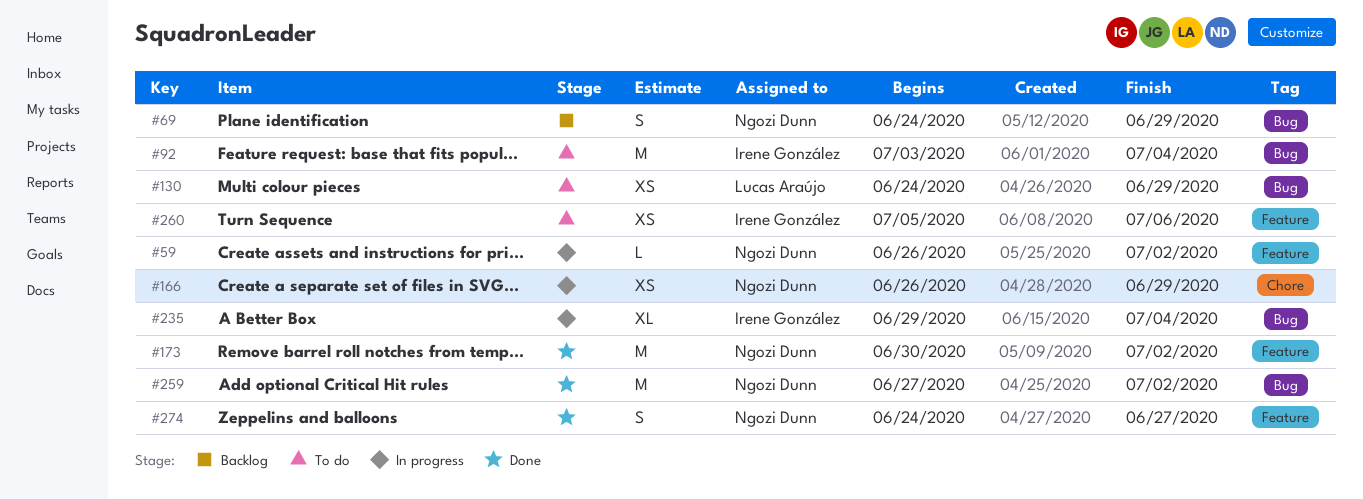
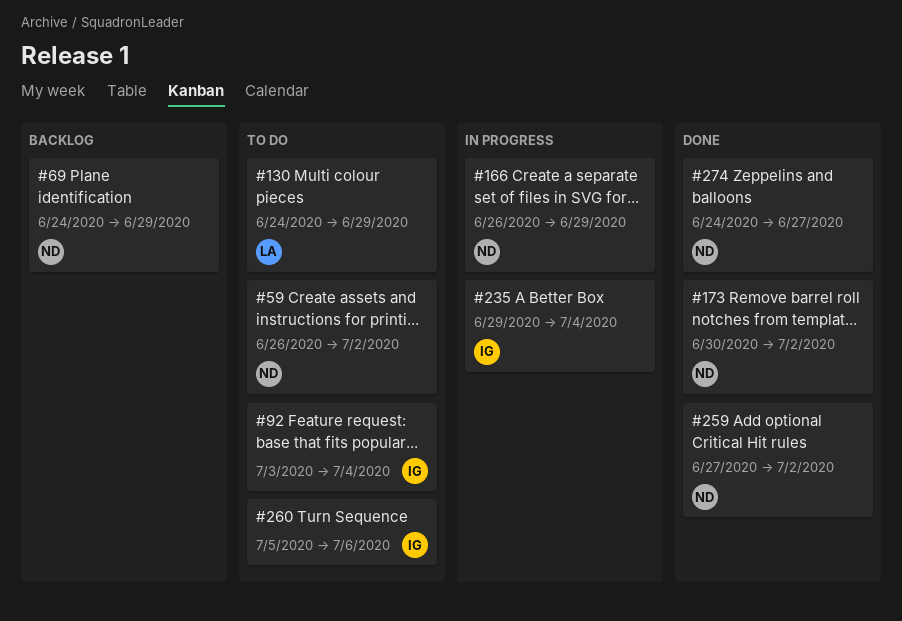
#59, status: In progress -> To do

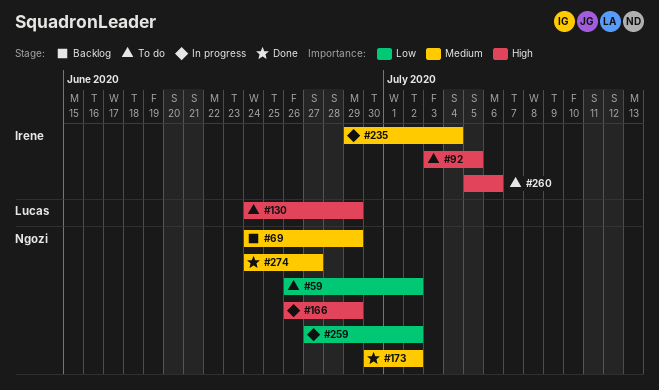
#92, due: Jul 4 -> Jul 5
#259, status: Done -> In progress

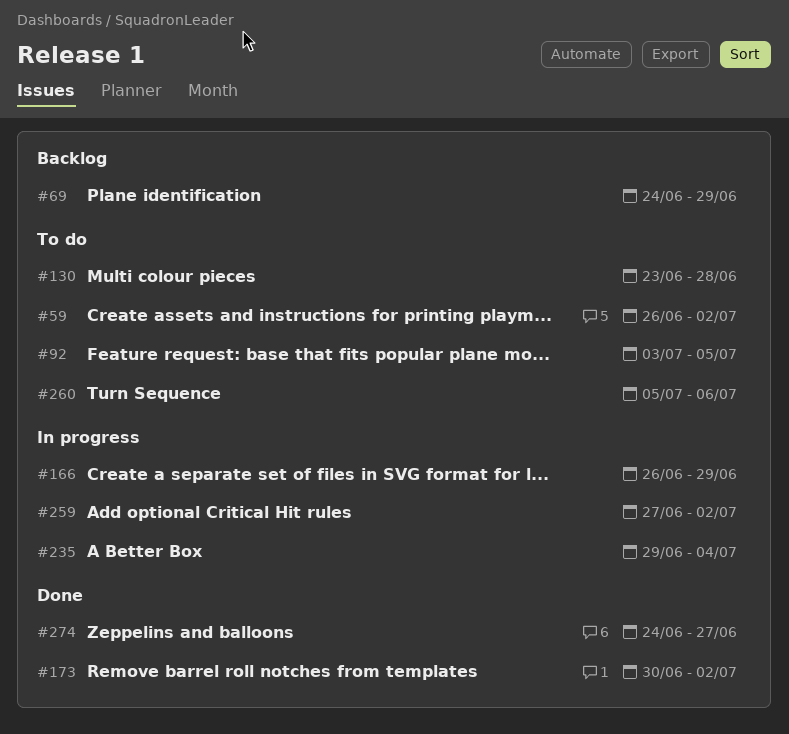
#130, start: Jun 24 -> Jun 23
#130, due: Jun 29 -> Jun 28

